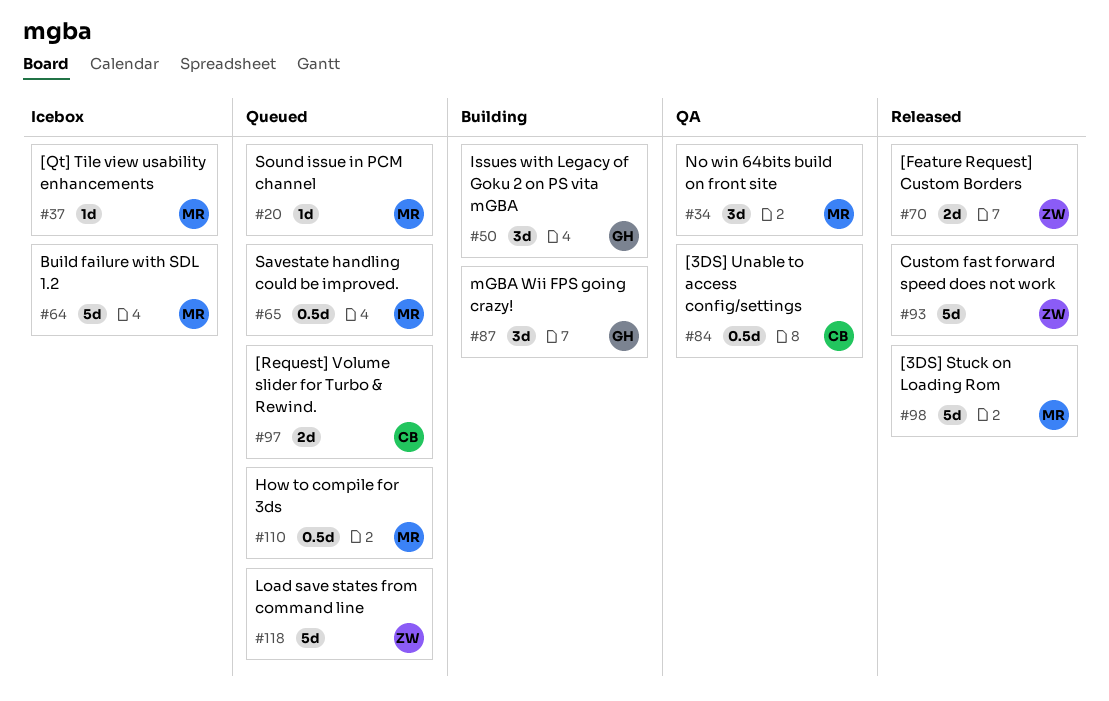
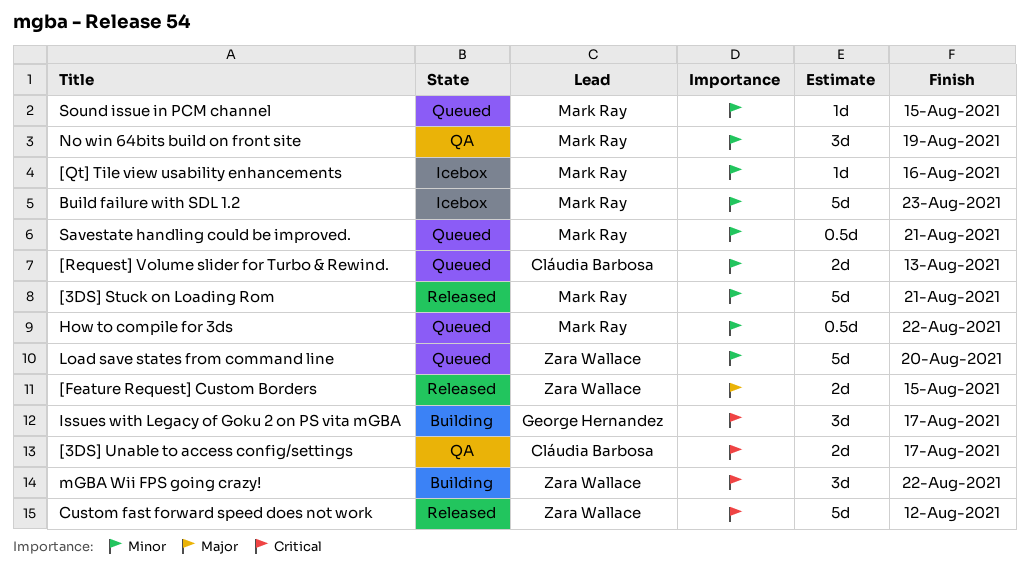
[3DS] Unable to access config/settings, estimate: 0.5d -> 2d
mGBA Wii FPS going crazy!, owner: George Hernandez -> Zara Wallace

